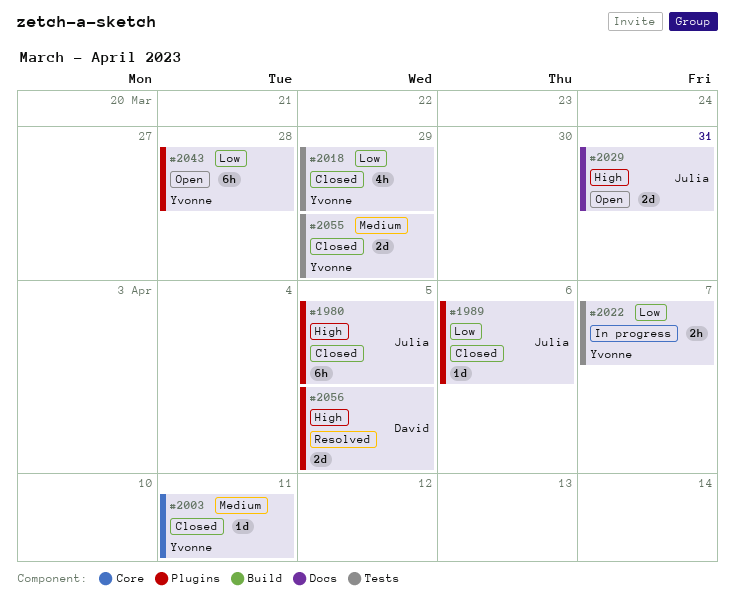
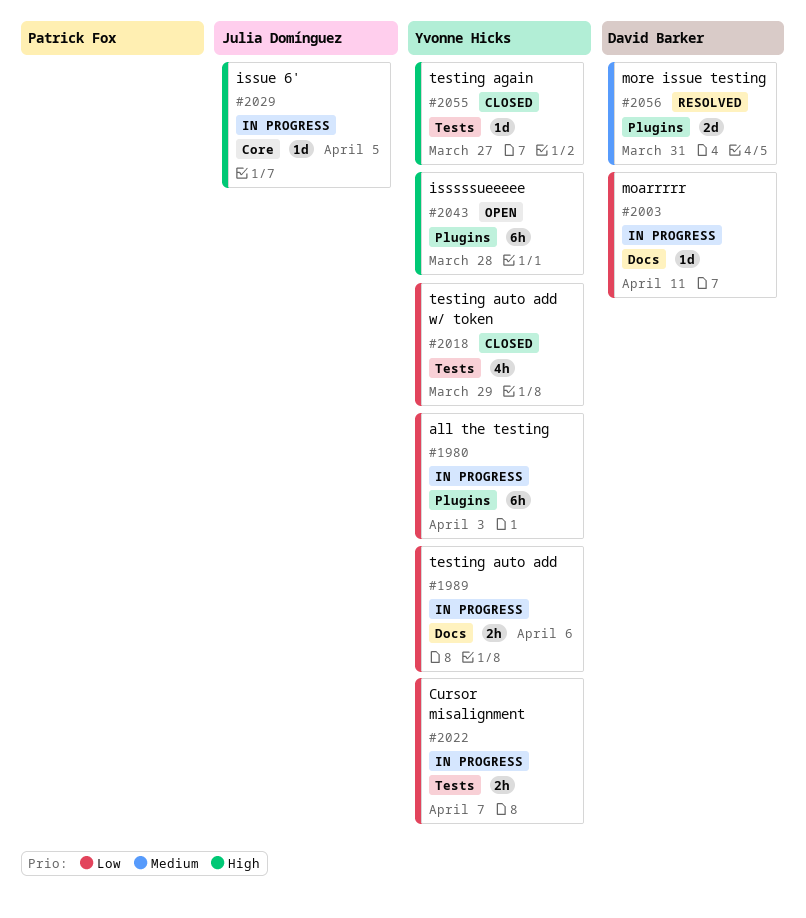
#1980, status: Closed -> In progress
#1980, owner: Julia Domínguez -> Yvonne Hicks
#1980, priority: High -> Low
#1980, due: Apr 5 -> Apr 3
#1989, status: Closed -> In progress
#1989, owner: Julia Domínguez -> Yvonne Hicks
#1989, label: Plugins -> Docs
#1989, estimate: 1d -> 2h
#2003, status: Closed -> In progress
#2003, owner: Yvonne Hicks -> David Barker
#2003, priority: Medium -> Low
#2003, label: Core -> Docs
#2029, status: Open -> In progress
#2029, label: Docs -> Core
#2029, estimate: 2d -> 1d
#2029, due: Mar 31 -> Apr 5
#2043, priority: Low -> High
#2055, priority: Medium -> High
#2055, estimate: 2d -> 1d
#2055, due: Mar 29 -> Mar 27
#2056, priority: High -> Medium
#2056, due: Apr 5 -> Mar 31

